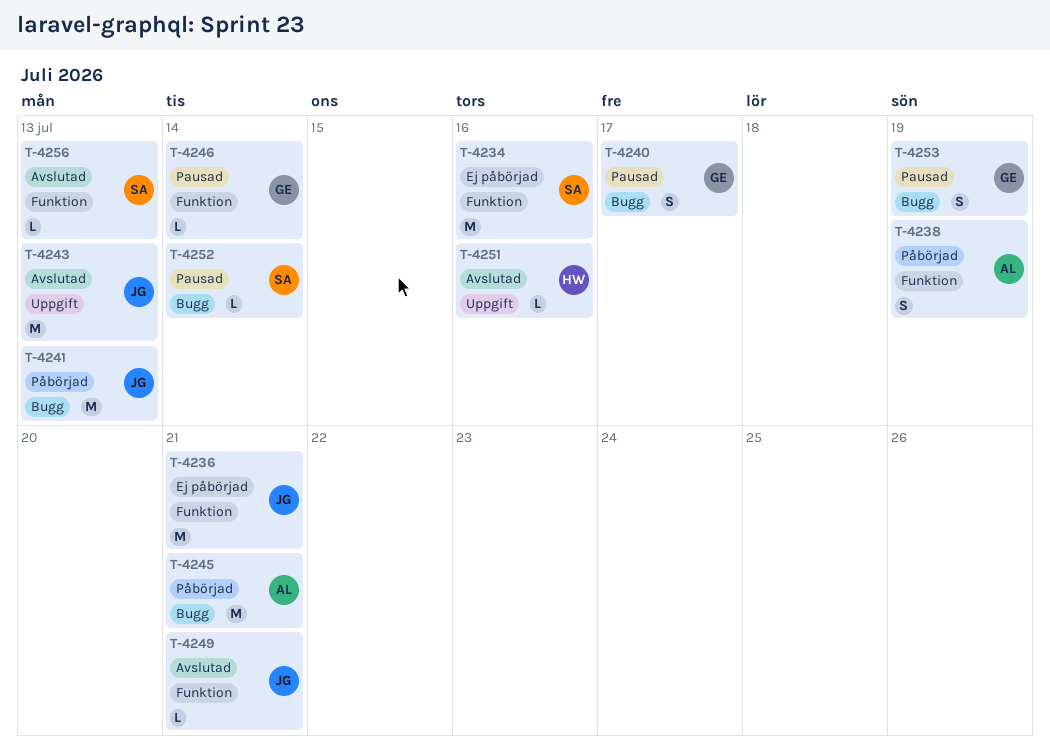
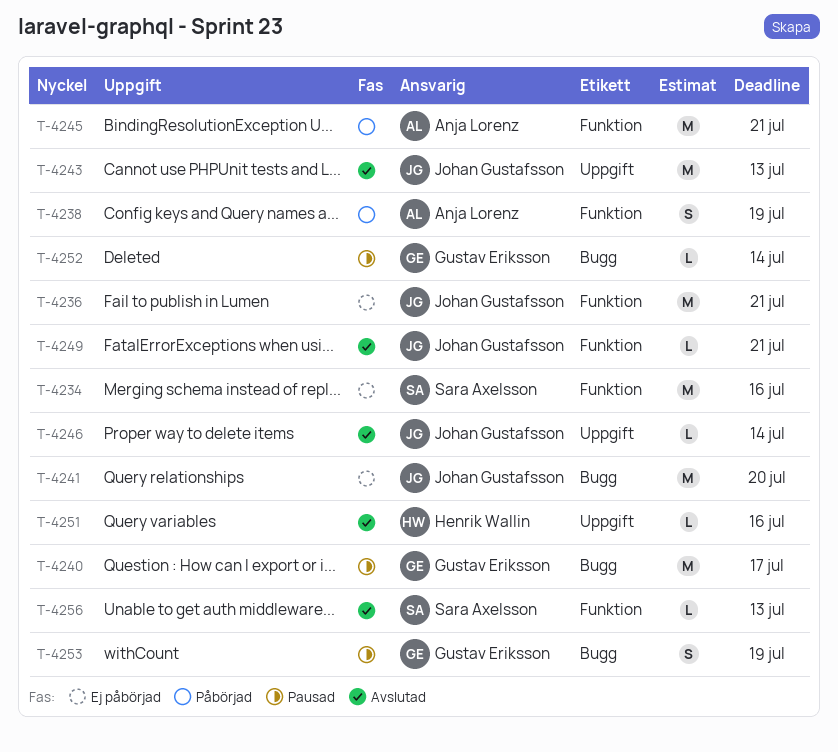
T-4240, estimate: S -> M
T-4241, status: Påbörjad -> Ej påbörjad
T-4241, due: Jul 13 -> Jul 20
T-4245, label: Bugg -> Funktion
T-4246, status: Pausad -> Avslutad
T-4246, owner: Gustav Eriksson -> Johan Gustafsson
T-4246, label: Funktion -> Uppgift
T-4252, owner: Sara Axelsson -> Gustav Eriksson

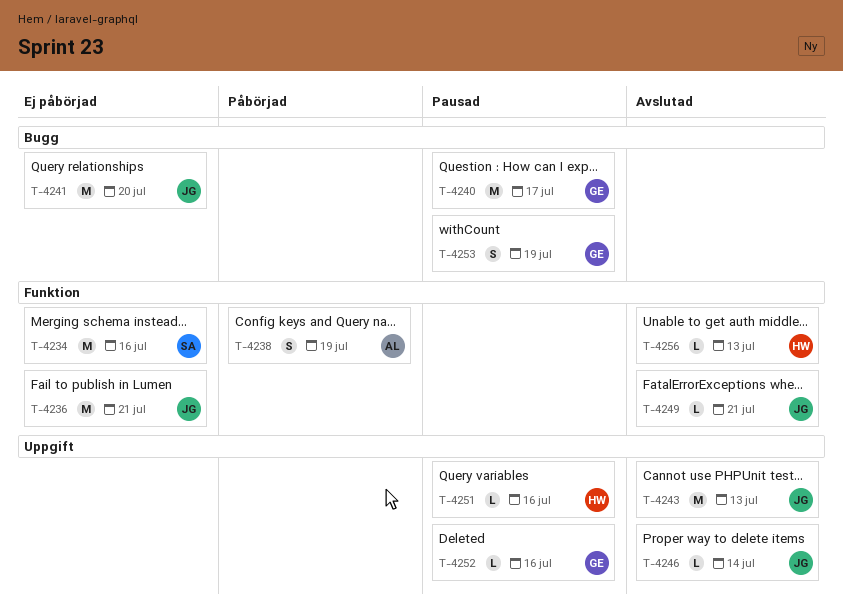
T-4245: present -> none
T-4251, status: Avslutad -> Pausad
T-4252, label: Bugg -> Uppgift
T-4252, due: Jul 14 -> Jul 16
T-4256, owner: Sara Axelsson -> Henrik Wallin

